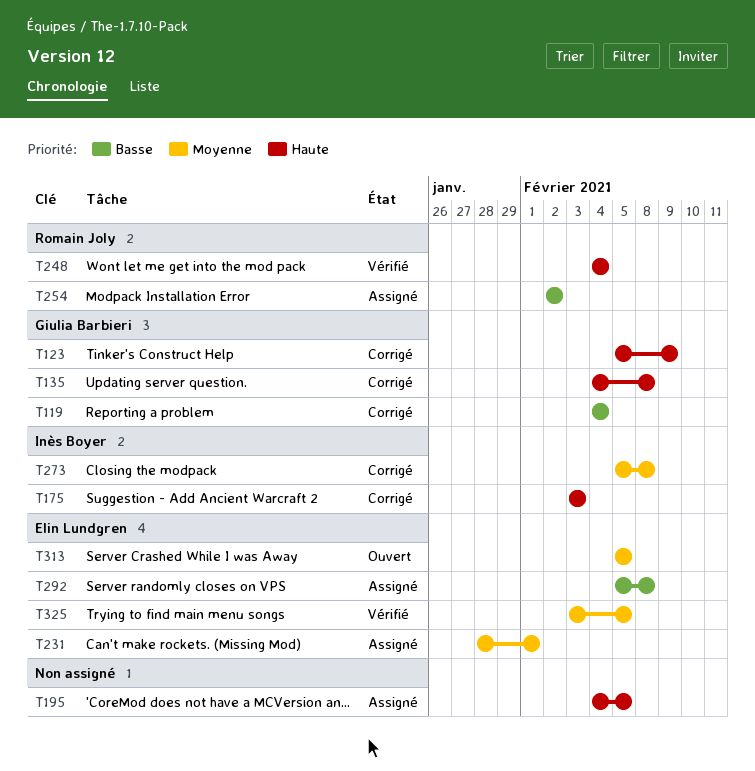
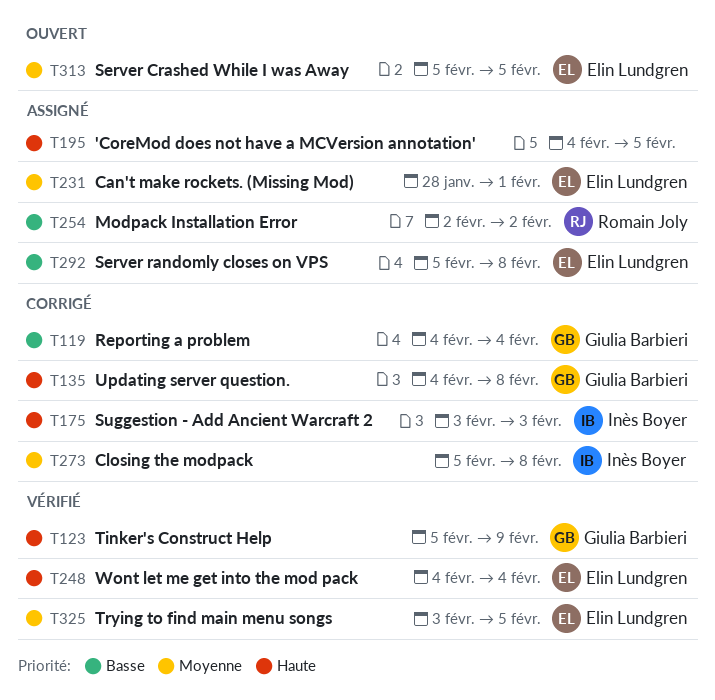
T123, status: Corrigé -> Vérifié
T248, owner: Romain Joly -> Elin Lundgren

